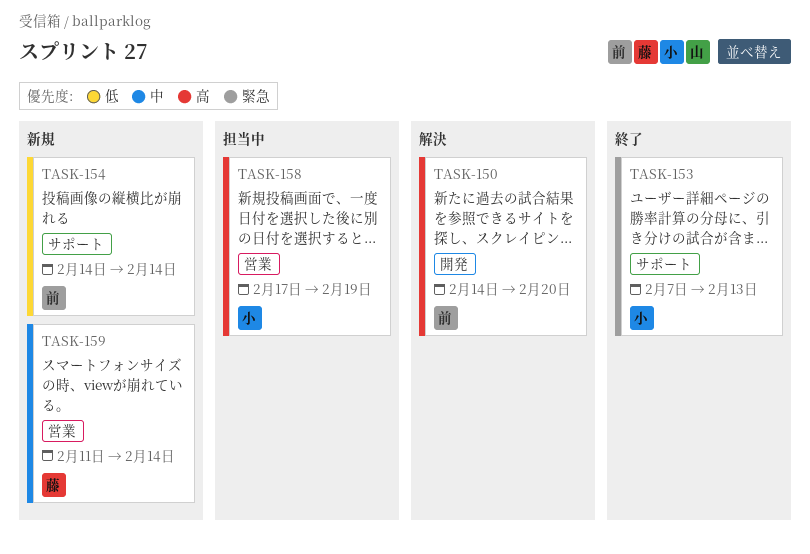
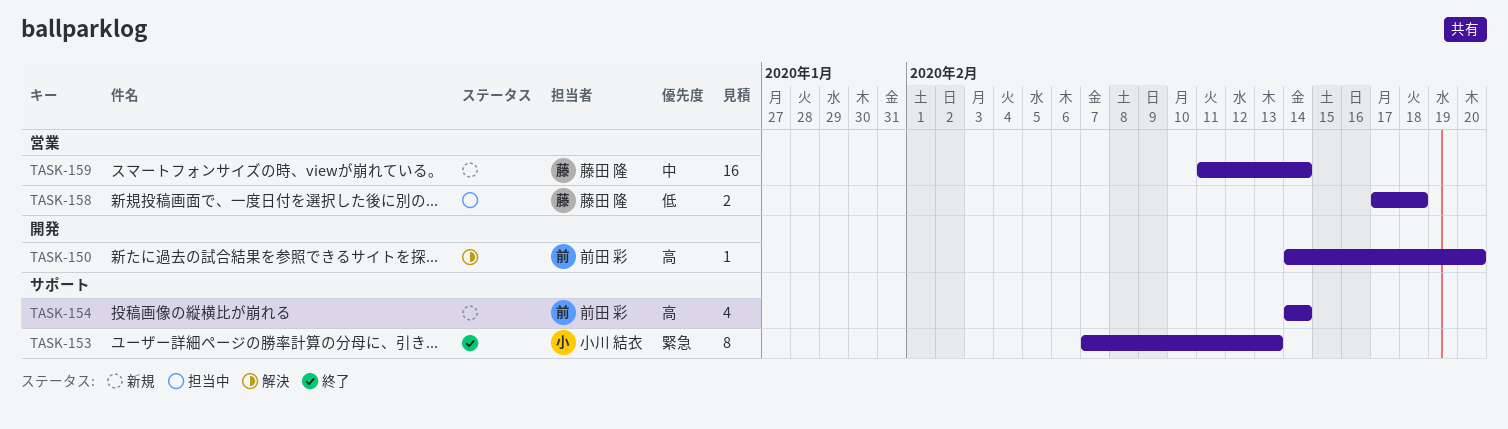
TASK-154, priority: 低 -> 高
TASK-158, owner: 小川 結衣 -> 藤田 隆
TASK-158, priority: 高 -> 低
TASK-158, due: Feb 19 -> Feb 18

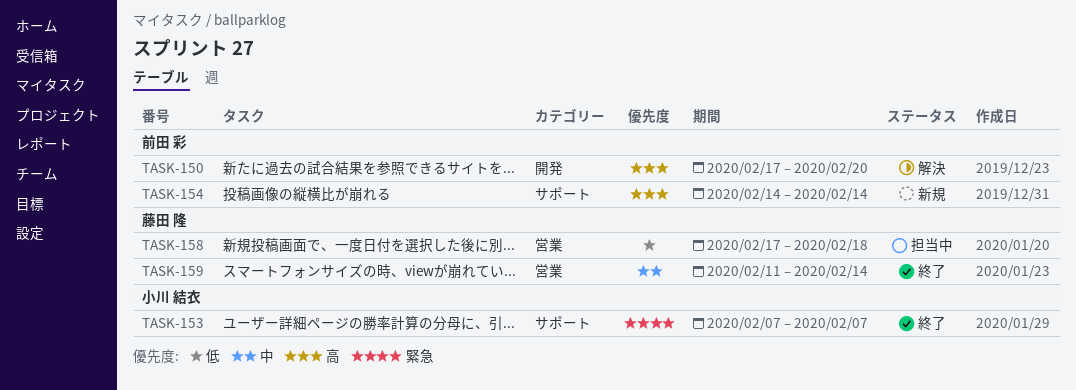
TASK-150, start: Feb 14 -> Feb 17
TASK-153, due: Feb 13 -> Feb 7
TASK-159, status: 新規 -> 終了

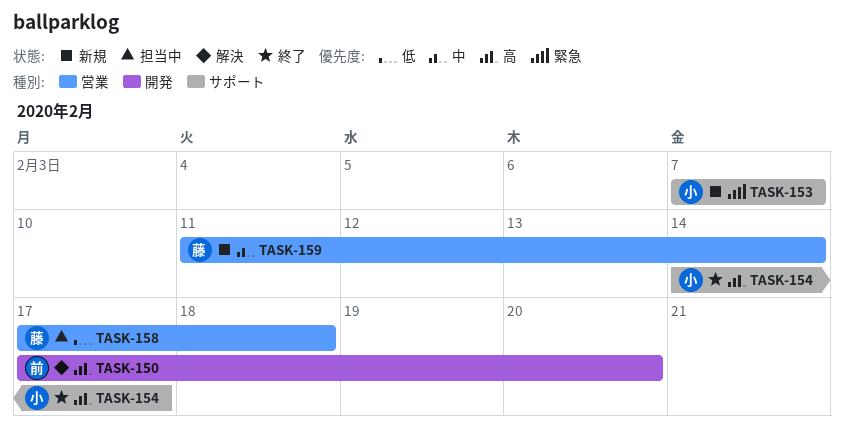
TASK-153, status: 終了 -> 新規
TASK-154, status: 新規 -> 終了
TASK-154, owner: 前田 彩 -> 小川 結衣
TASK-154, due: Feb 14 -> Feb 17
TASK-159, status: 終了 -> 新規

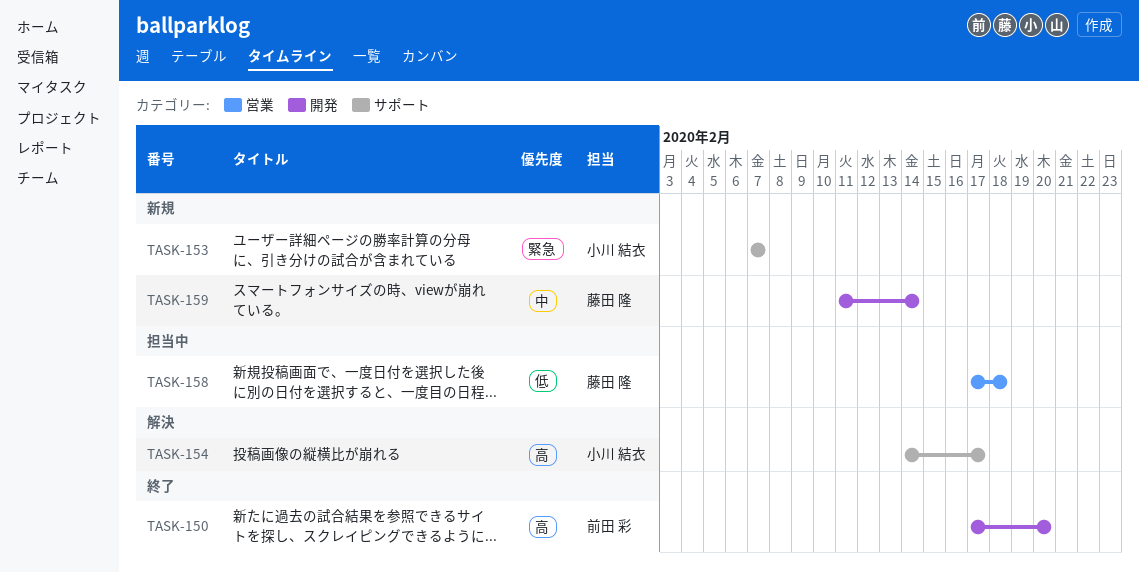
TASK-150, status: 解決 -> 終了
TASK-154, status: 終了 -> 解決
TASK-159, label: 営業 -> 開発

